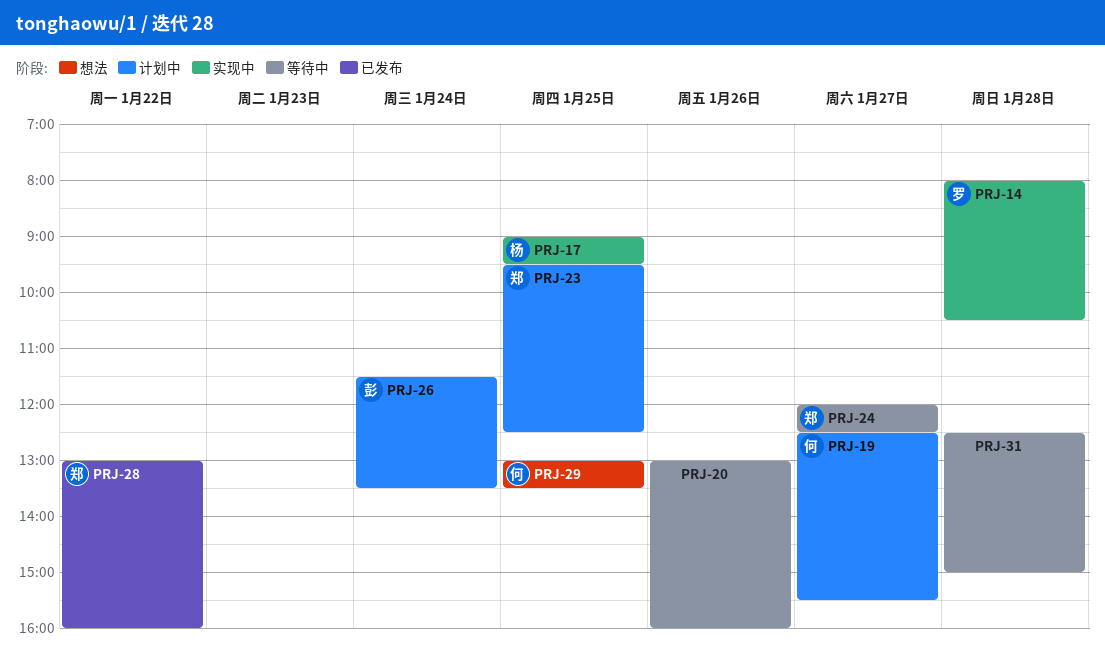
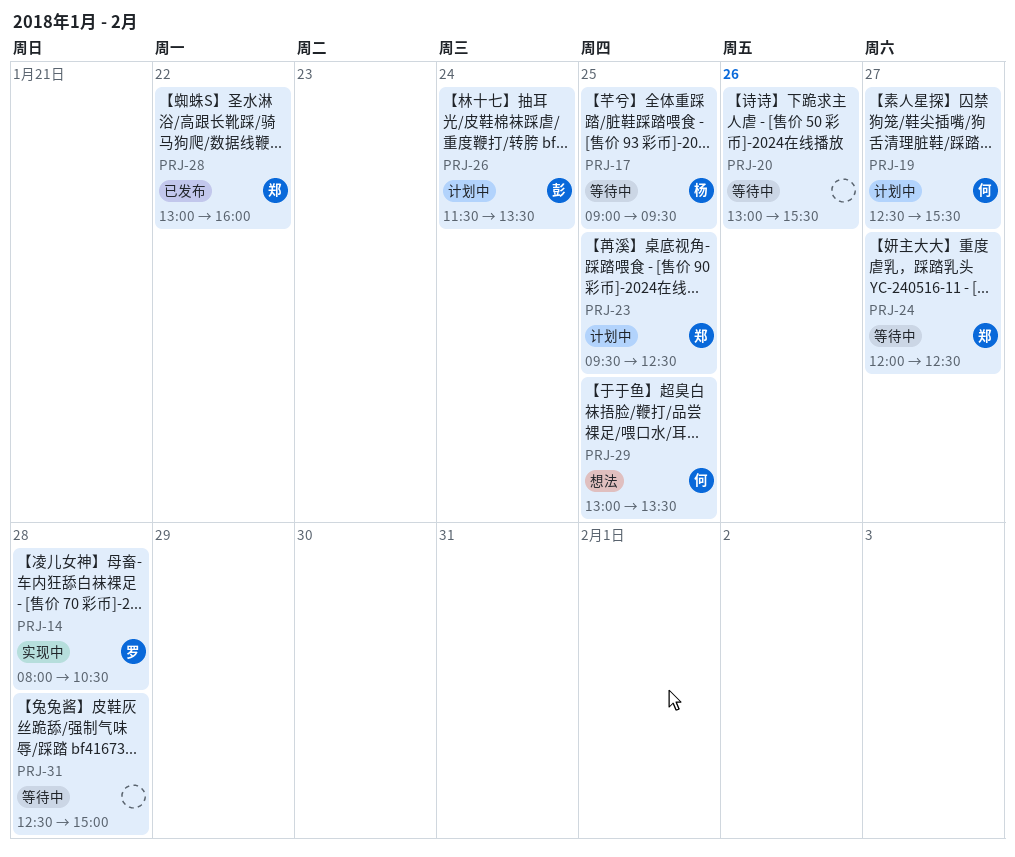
PRJ-17, status: 实现中 -> 等待中
PRJ-20, ends: 16:00 -> 15:30

